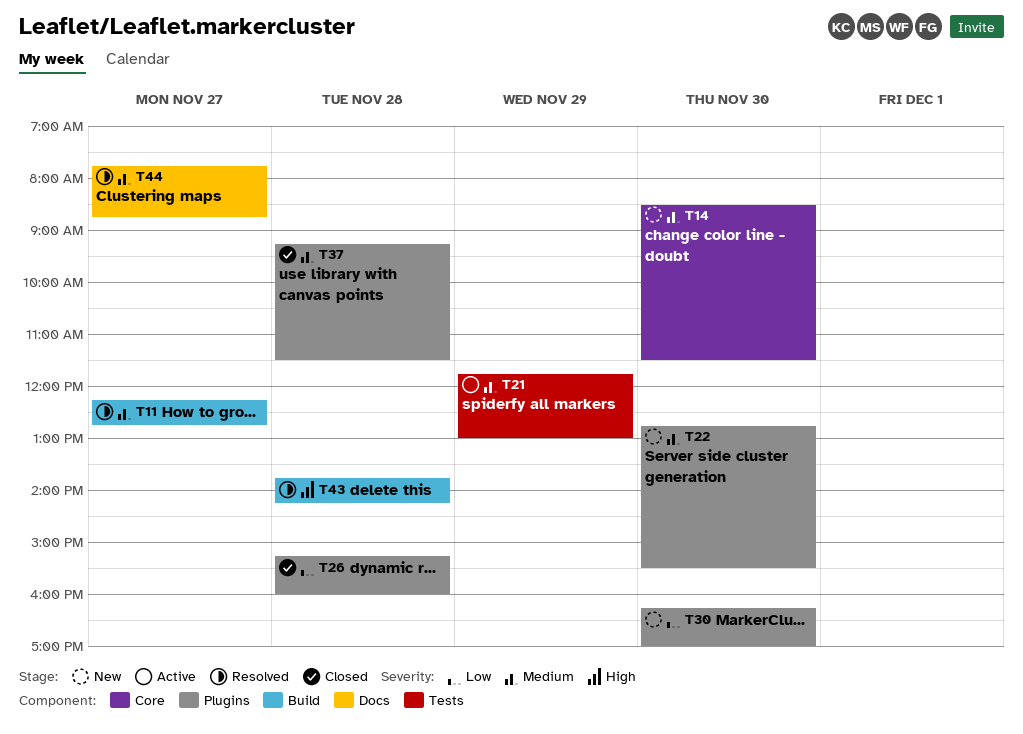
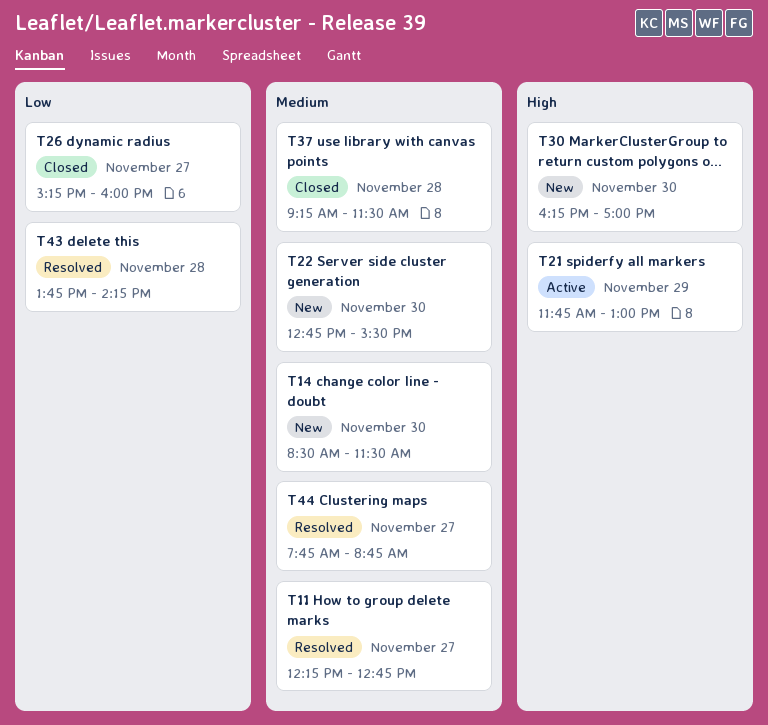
T21, priority: Medium -> High
T26, day: Nov 28 -> Nov 27
T30, priority: Low -> High
T43, priority: High -> Low

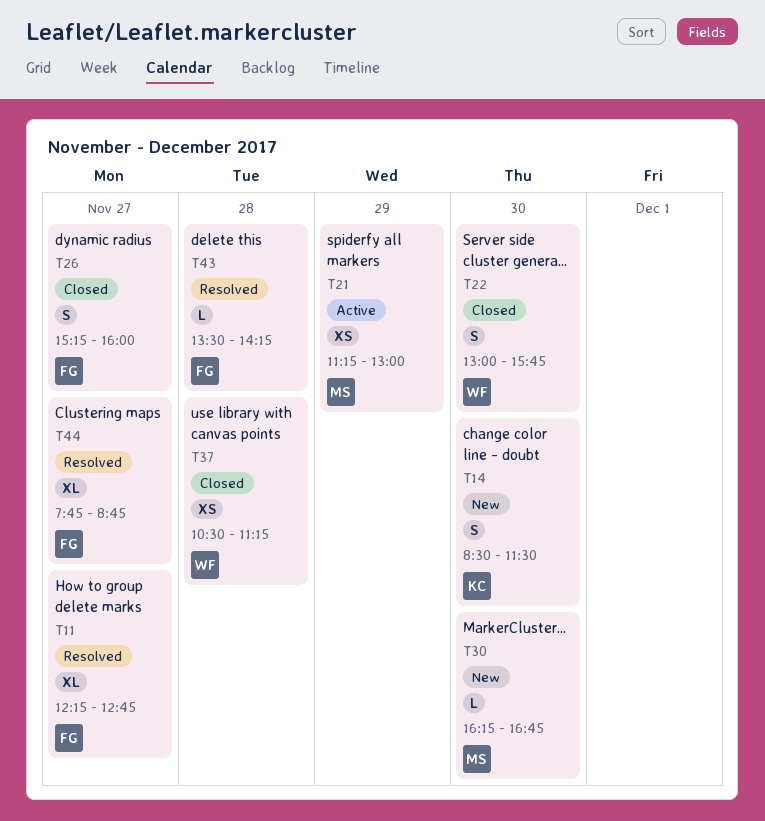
T21, begins: 11:45 -> 11:15
T22, status: New -> Closed
T22, begins: 12:45 -> 13:00
T22, ends: 15:30 -> 15:45
T30, ends: 17:00 -> 16:45
T37, begins: 09:15 -> 10:30
T37, ends: 11:30 -> 11:15
T43, begins: 13:45 -> 13:30

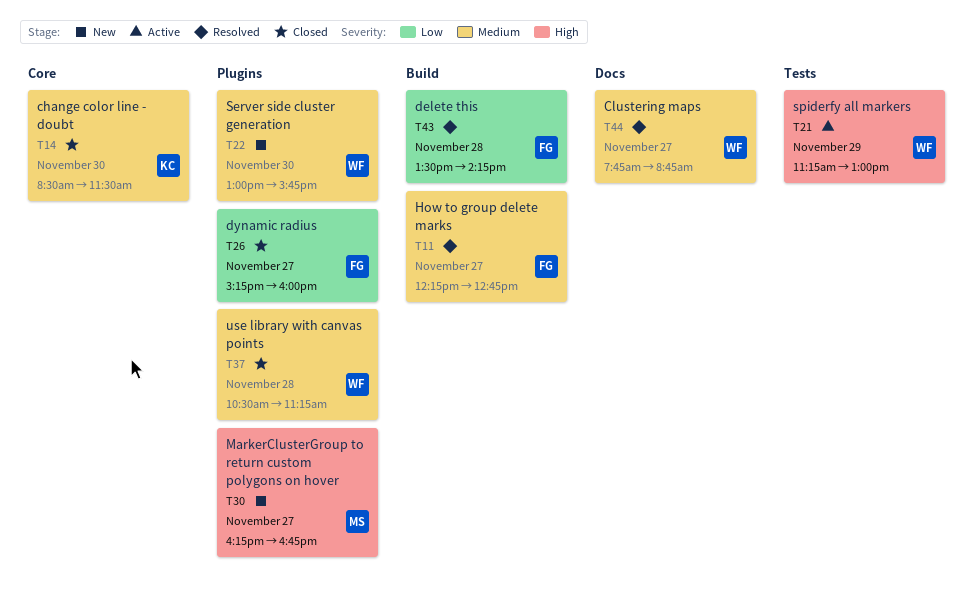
T14, status: New -> Closed
T21, owner: MS -> WF
T22, status: Closed -> New
T30, day: Nov 30 -> Nov 27
T44, owner: FG -> WF

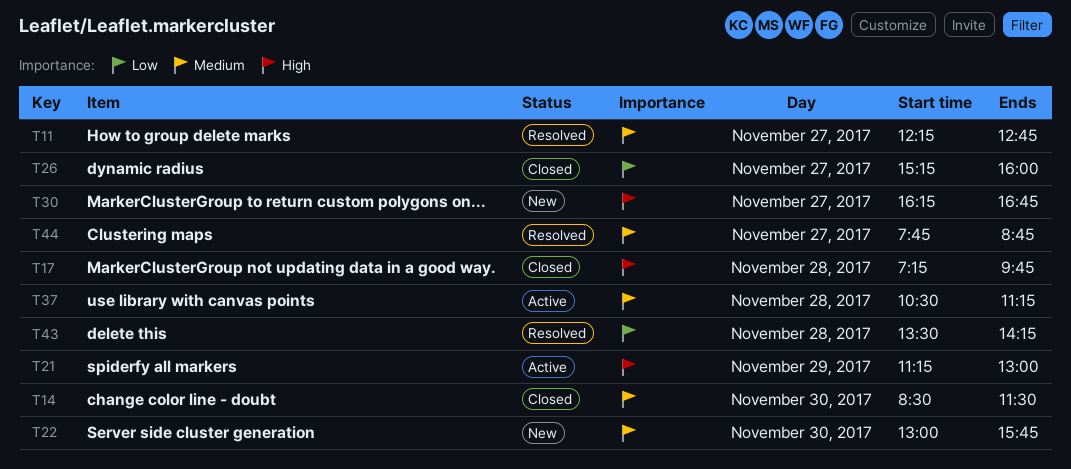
T17: none -> present
T37, status: Closed -> Active

